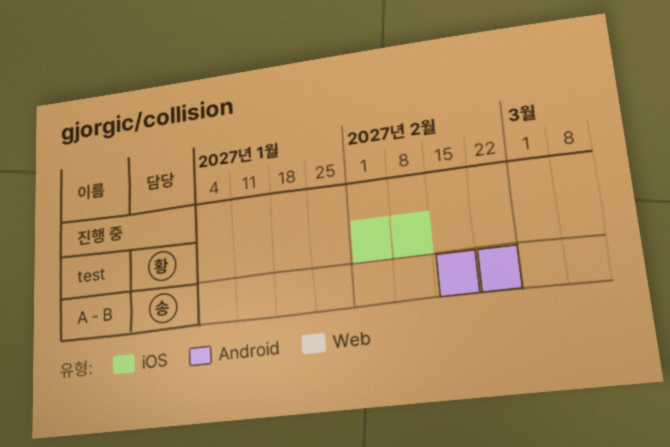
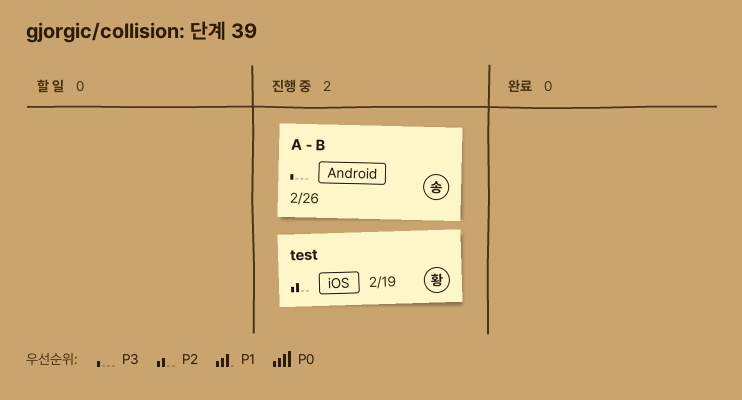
test, due: Feb 12 -> Feb 19

